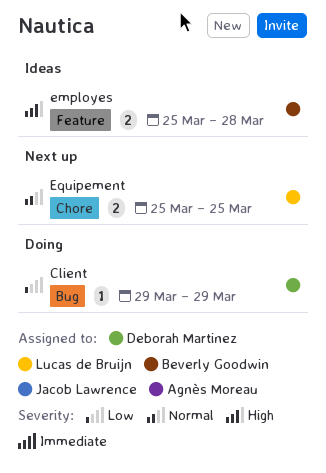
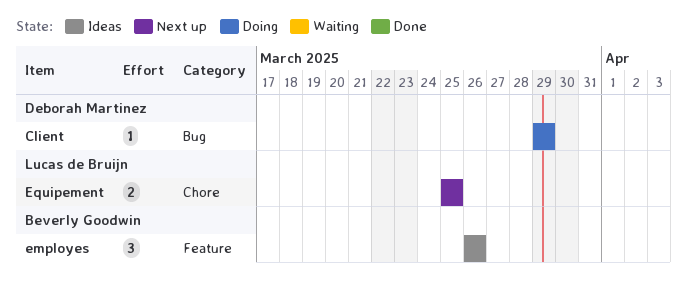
employes, estimate: 2 -> 3
employes, start: Mar 25 -> Mar 26
employes, due: Mar 28 -> Mar 26

